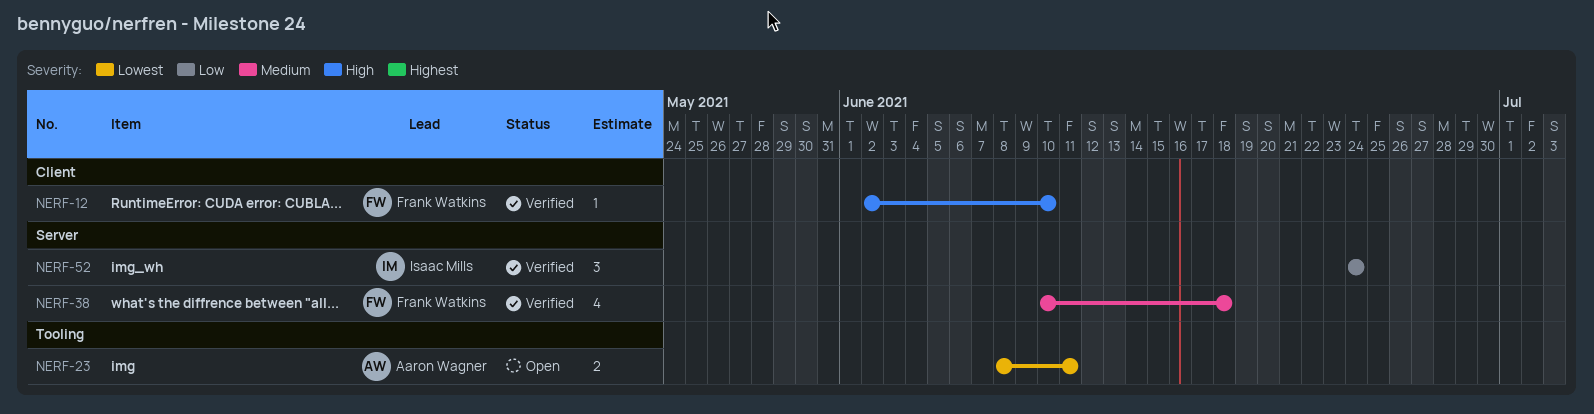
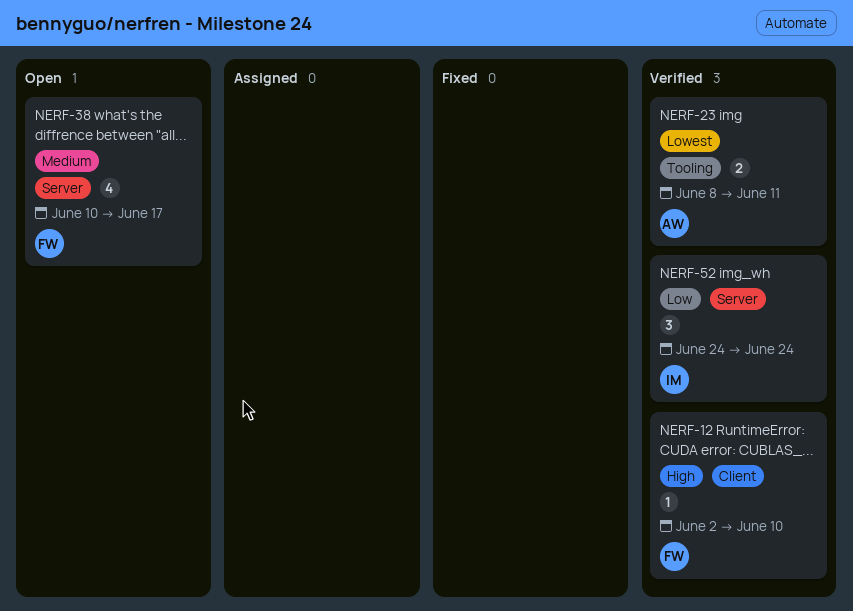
NERF-23, status: Open -> Verified
NERF-38, status: Verified -> Open
NERF-38, due: Jun 18 -> Jun 17

